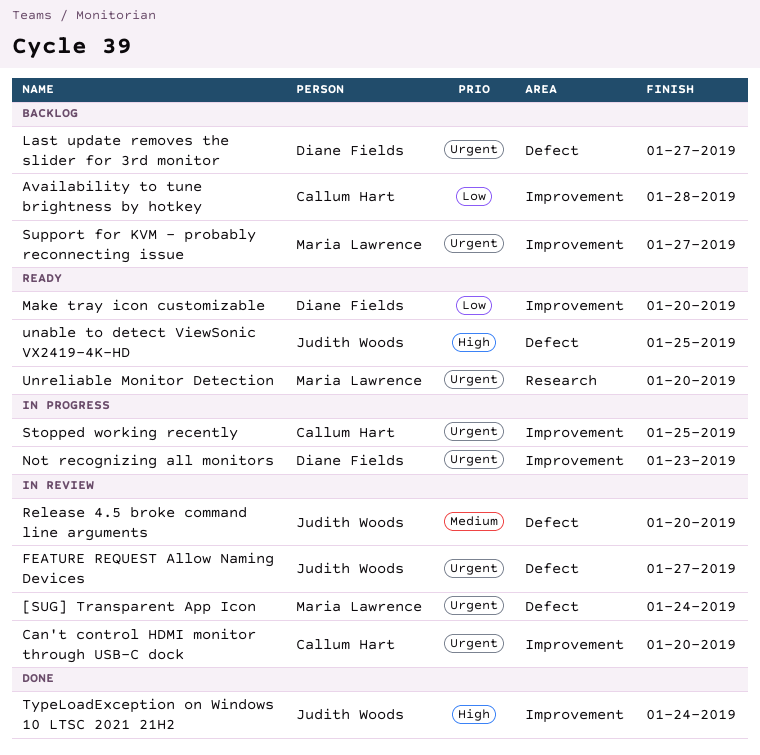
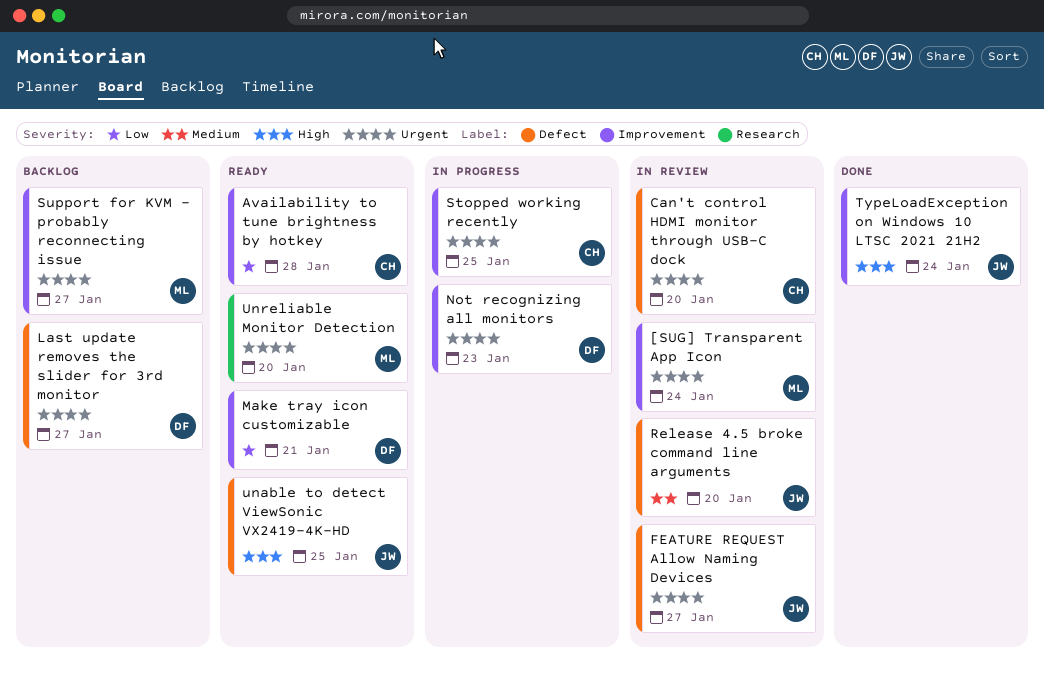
[SUG] Transparent App Icon, label: Defect -> Improvement
Availability to tune brightness by hotkey, status: Backlog -> Ready
Can't control HDMI monitor through USB-C dock, label: Improvement -> Defect
Make tray icon customizable, due: Jan 20 -> Jan 21

